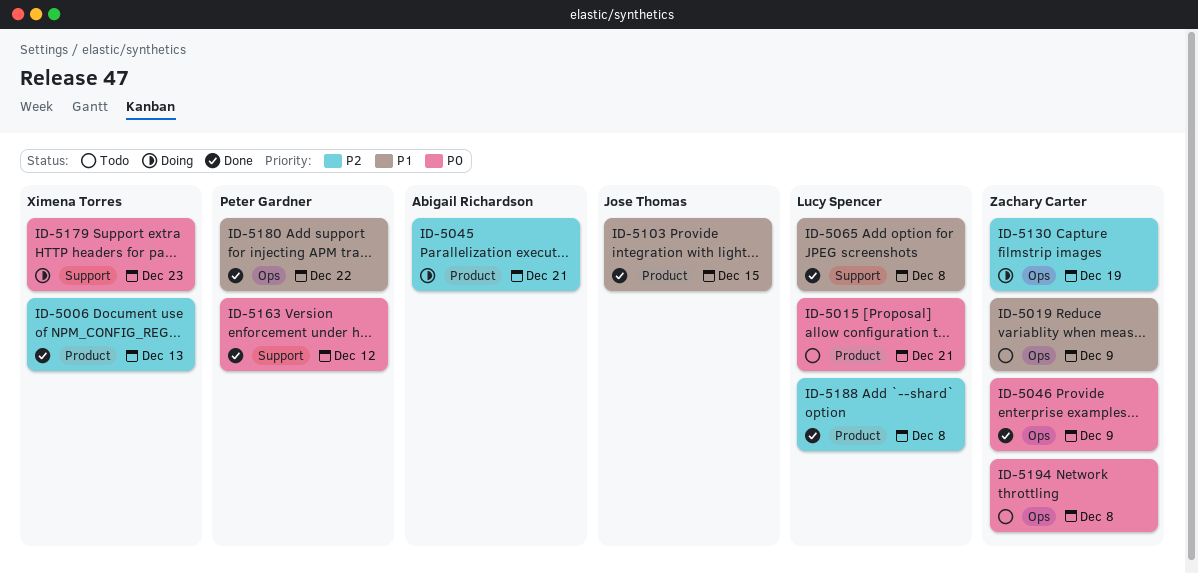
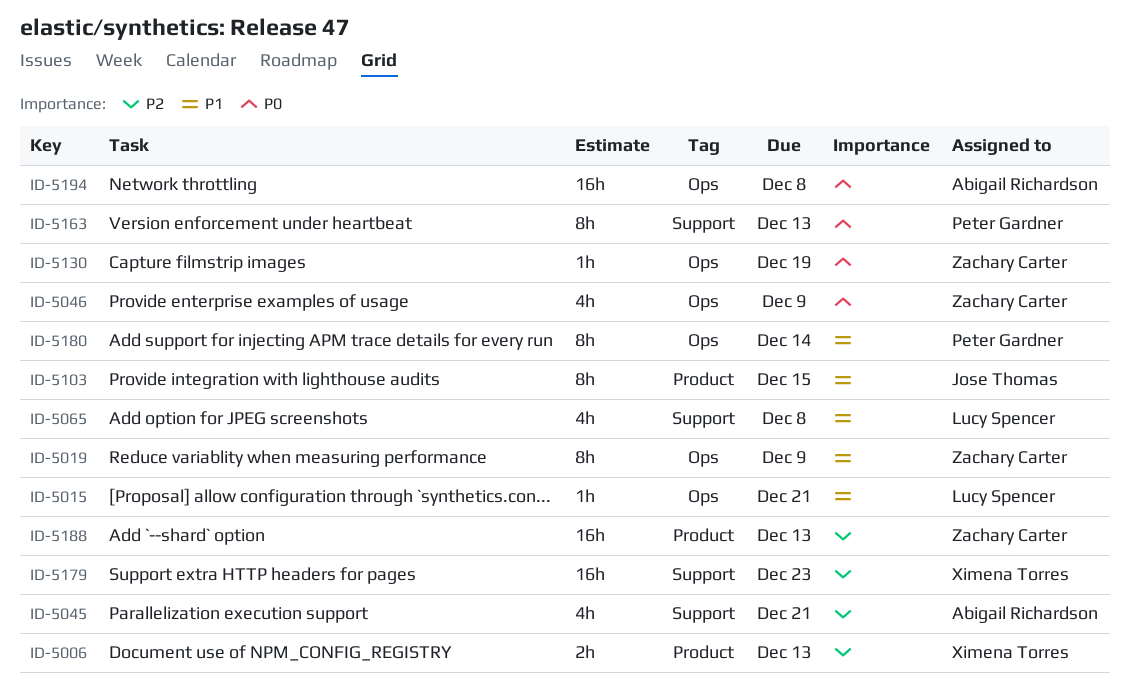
ID-5015, priority: P0 -> P1
ID-5015, label: Product -> Ops
ID-5045, label: Product -> Support
ID-5130, priority: P2 -> P0
ID-5163, due: Dec 12 -> Dec 13
ID-5179, priority: P0 -> P2
ID-5180, due: Dec 22 -> Dec 14
ID-5188, owner: Lucy Spencer -> Zachary Carter
ID-5188, due: Dec 8 -> Dec 13
ID-5194, owner: Zachary Carter -> Abigail Richardson

